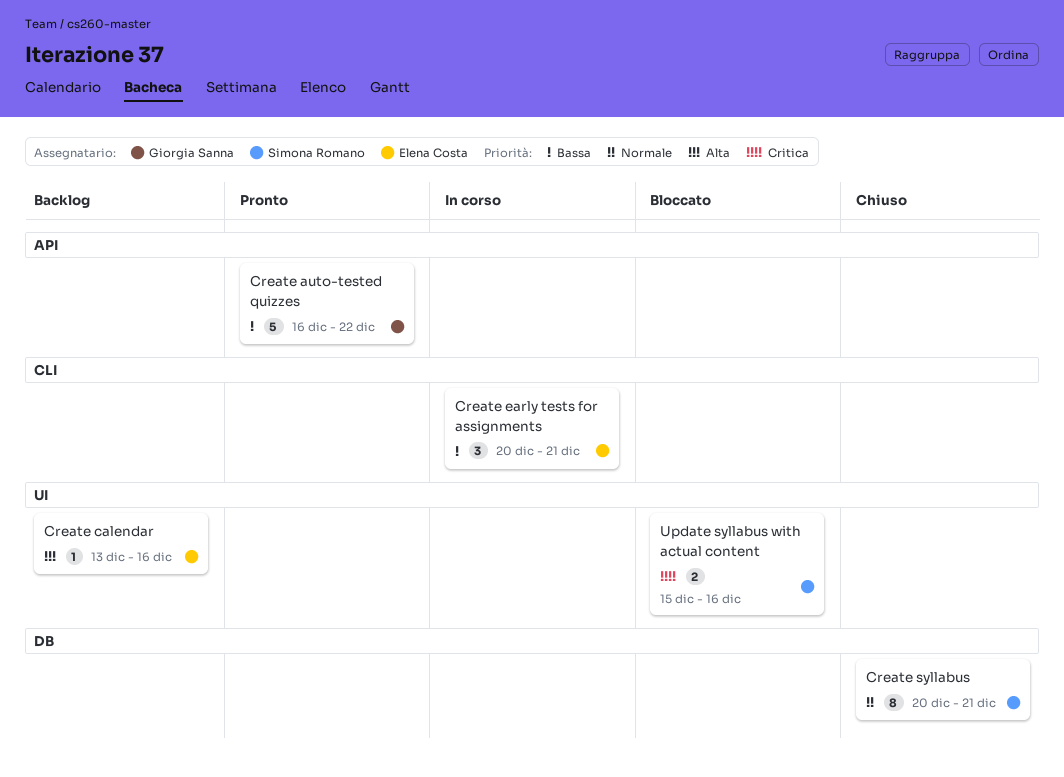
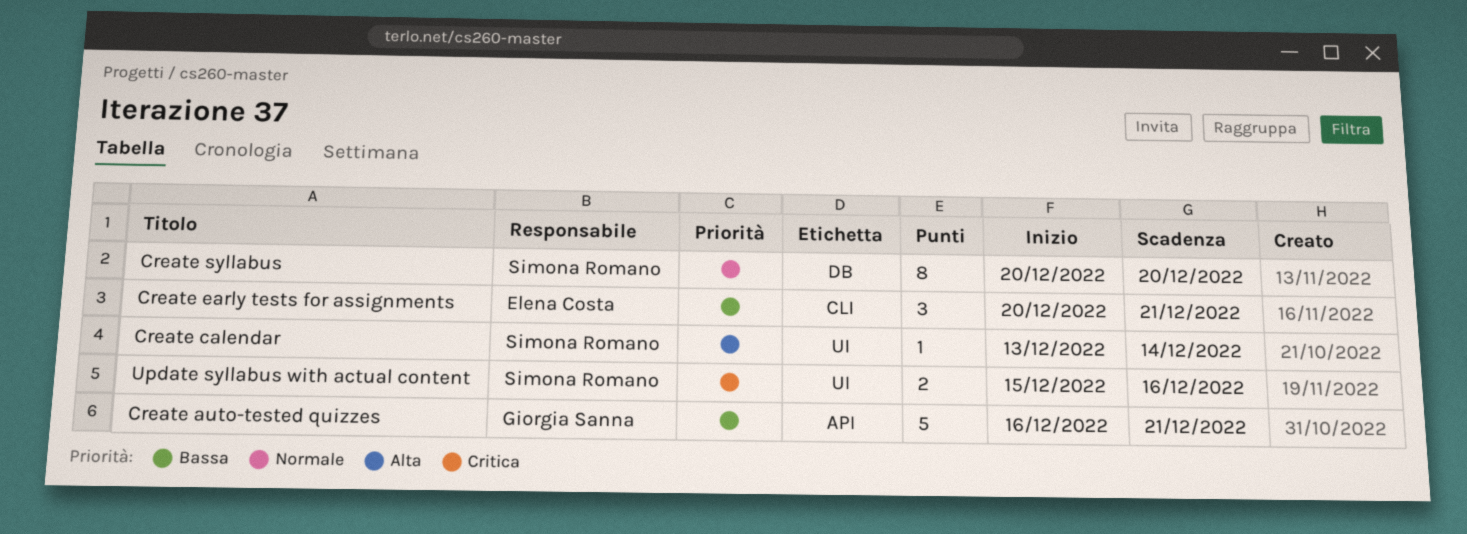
Create auto-tested quizzes, due: Dec 22 -> Dec 21
Create calendar, owner: Elena Costa -> Simona Romano
Create calendar, due: Dec 16 -> Dec 14
Create syllabus, due: Dec 21 -> Dec 20

